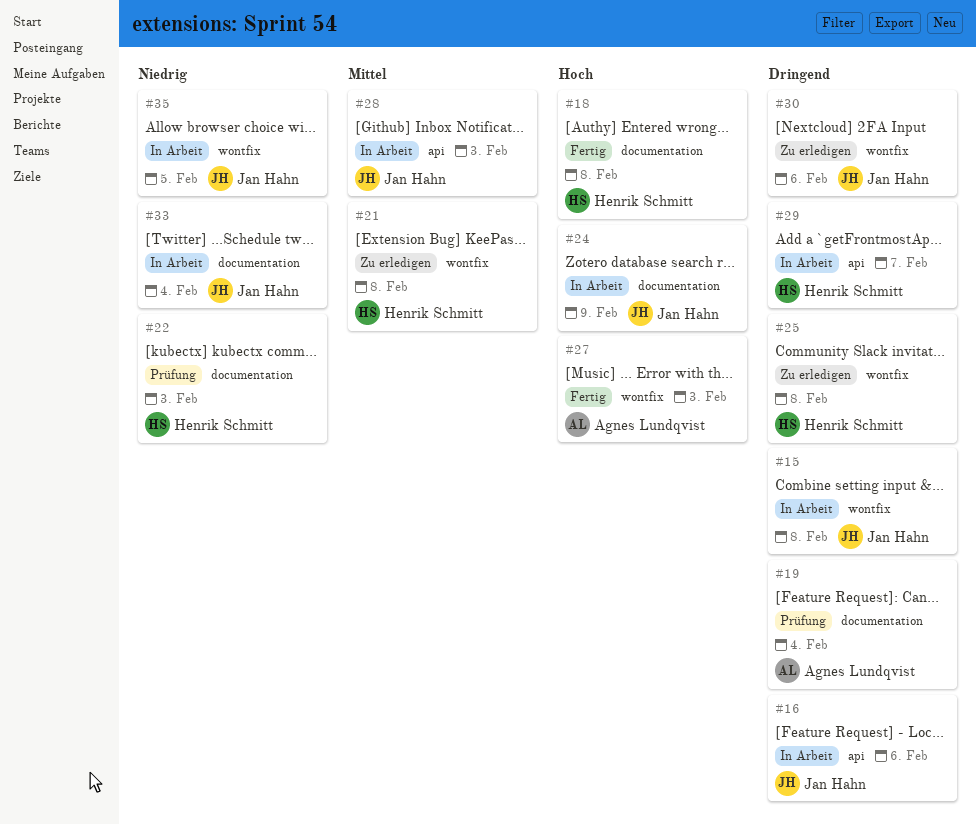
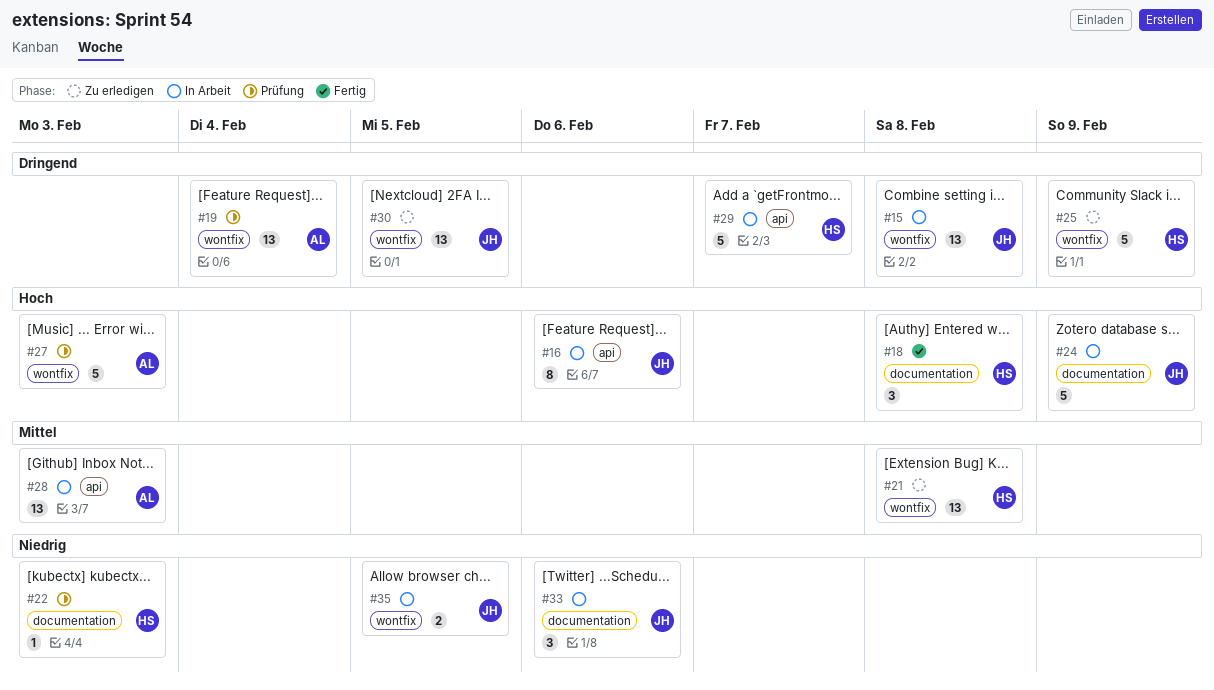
#16, priority: Dringend -> Hoch
#19, label: documentation -> wontfix
#25, due: Feb 8 -> Feb 9
#27, status: Fertig -> Prüfung
#28, owner: Jan Hahn -> Agnes Lundqvist
#30, due: Feb 6 -> Feb 5
#33, due: Feb 4 -> Feb 6

